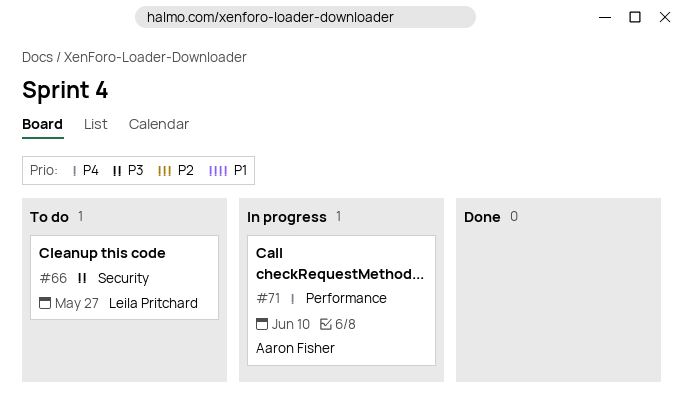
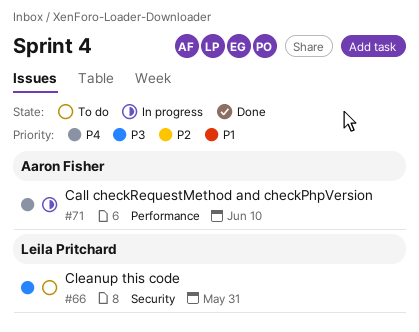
#66, due: May 27 -> May 31

